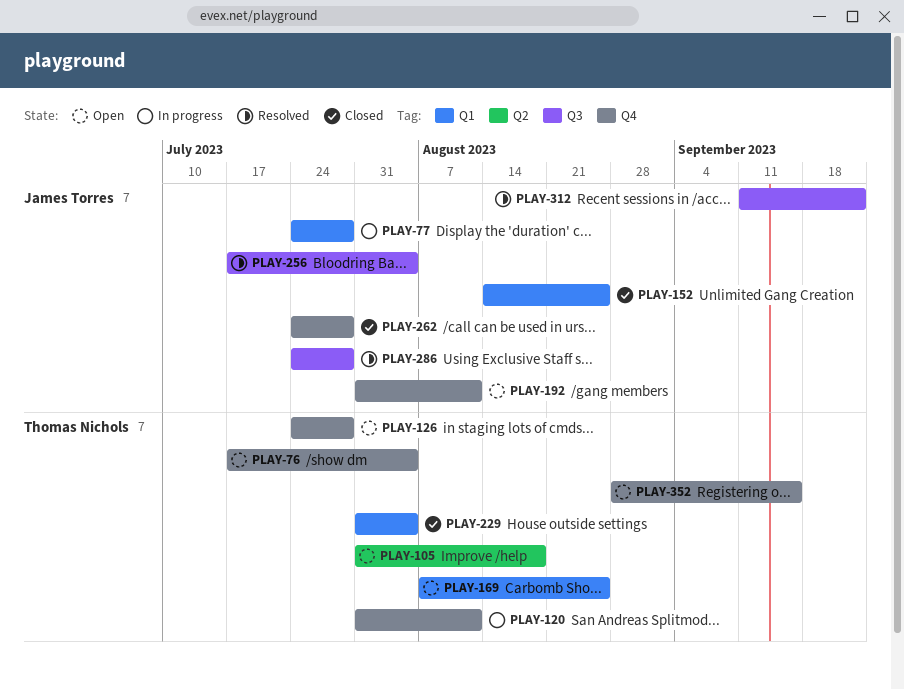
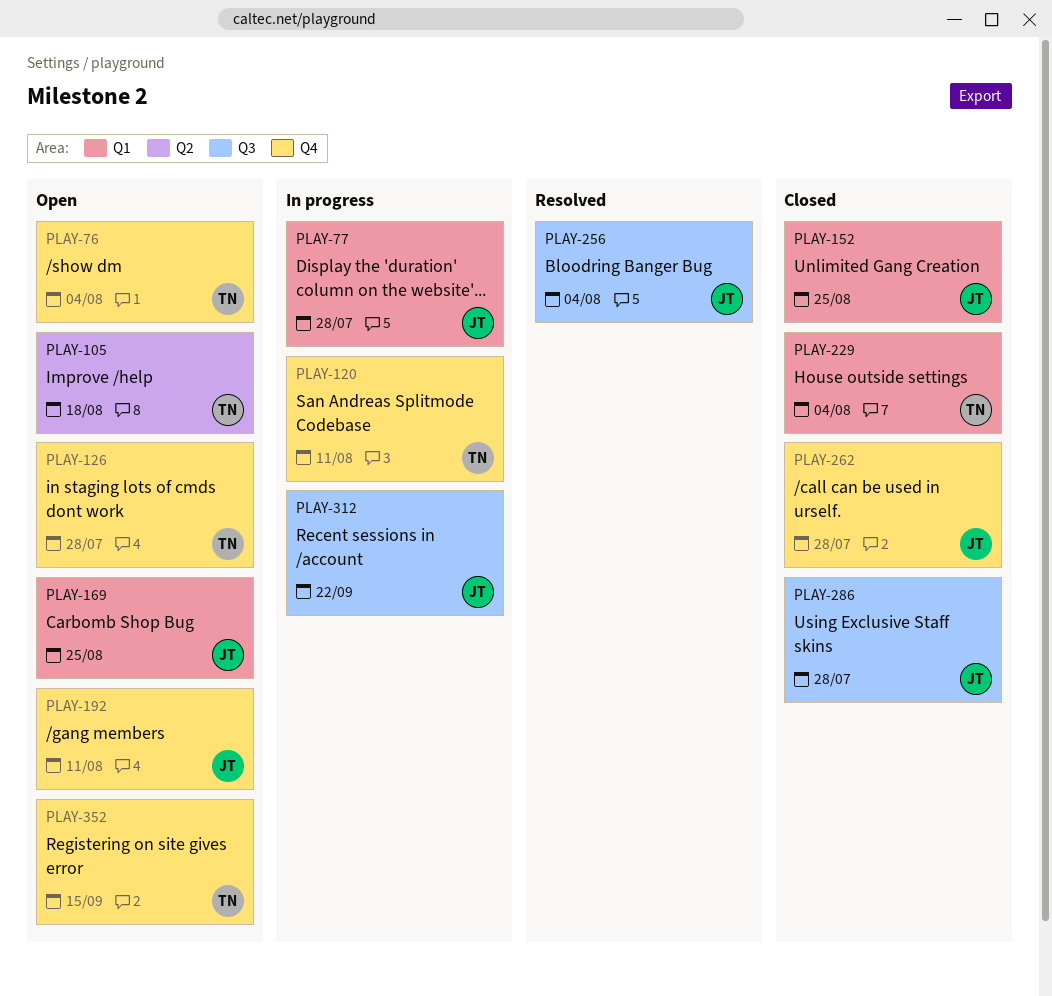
PLAY-169, owner: Thomas Nichols -> James Torres
PLAY-286, status: Resolved -> Closed
PLAY-312, status: Resolved -> In progress

